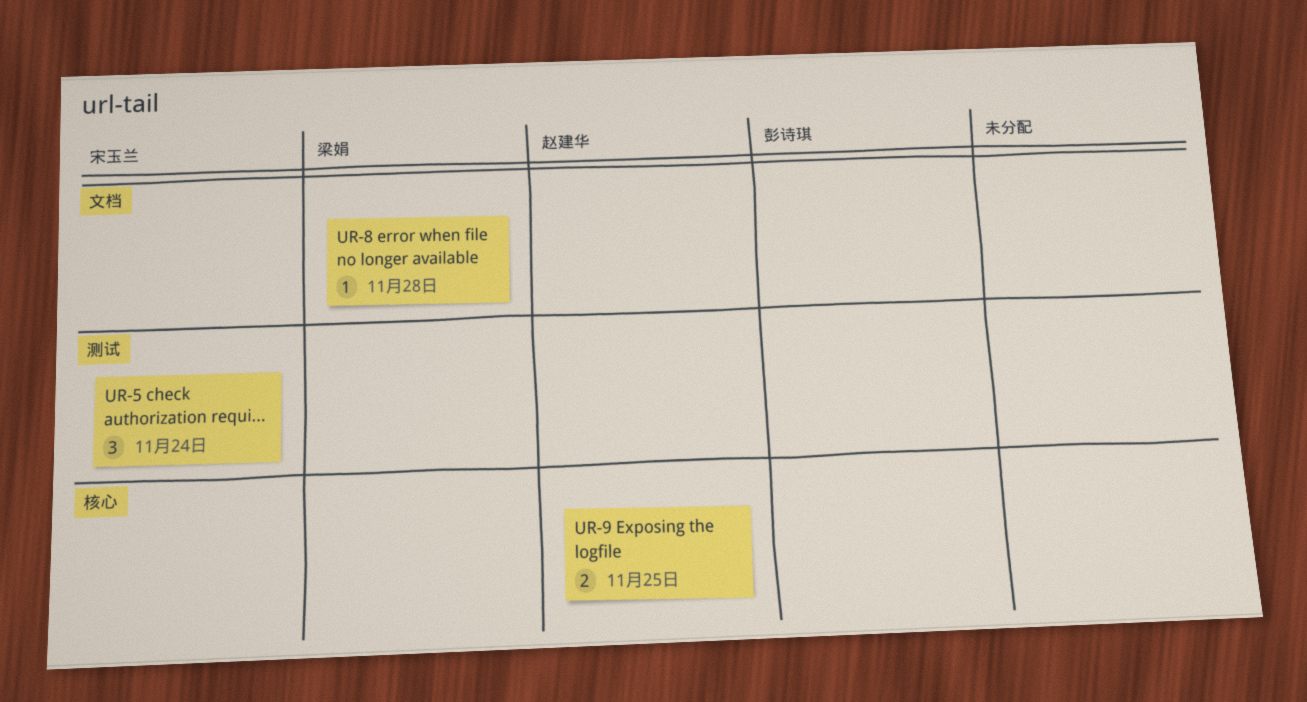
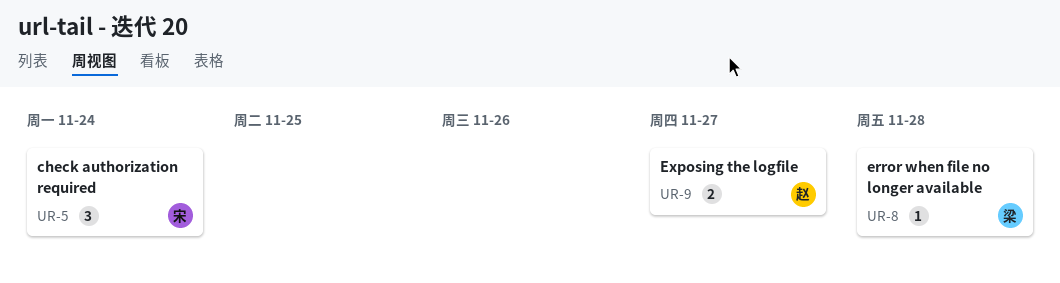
UR-9, due: Nov 25 -> Nov 27

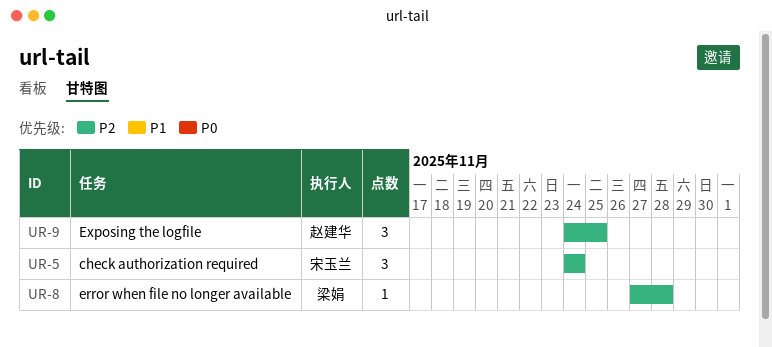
UR-9, estimate: 2 -> 3
UR-9, due: Nov 27 -> Nov 25

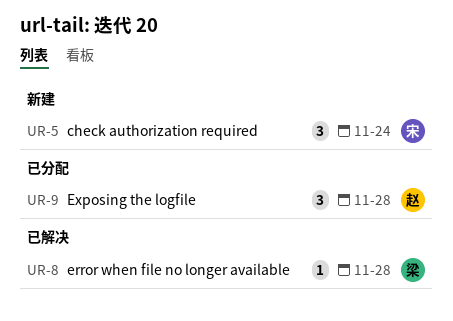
UR-9, due: Nov 25 -> Nov 28

